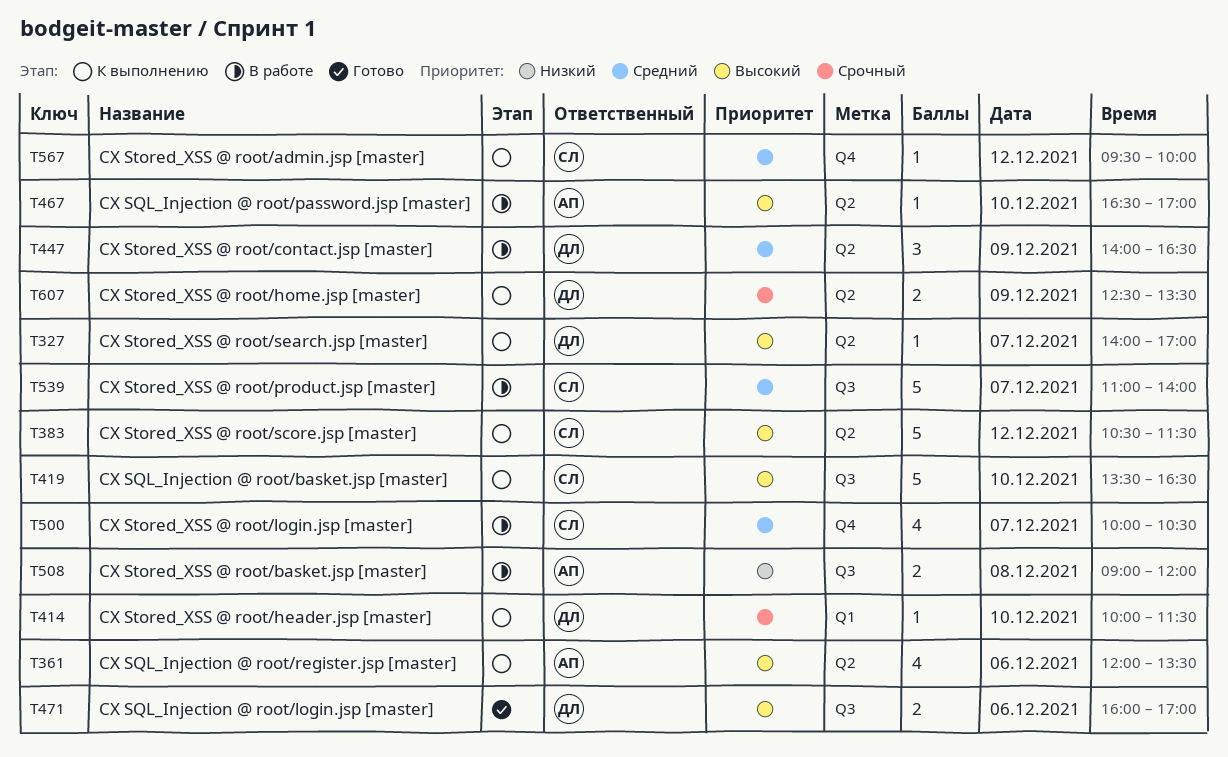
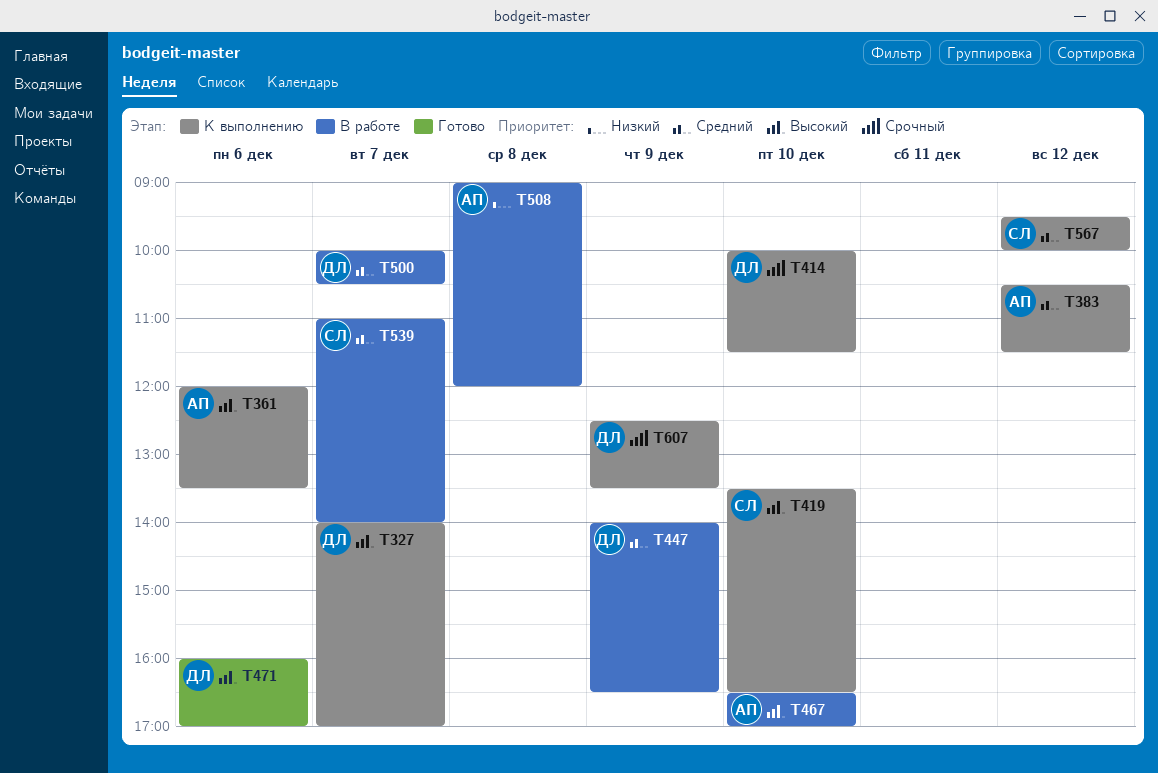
T383, owner: СЛ -> АП
T383, priority: Высокий -> Средний
T500, owner: СЛ -> ДЛ

